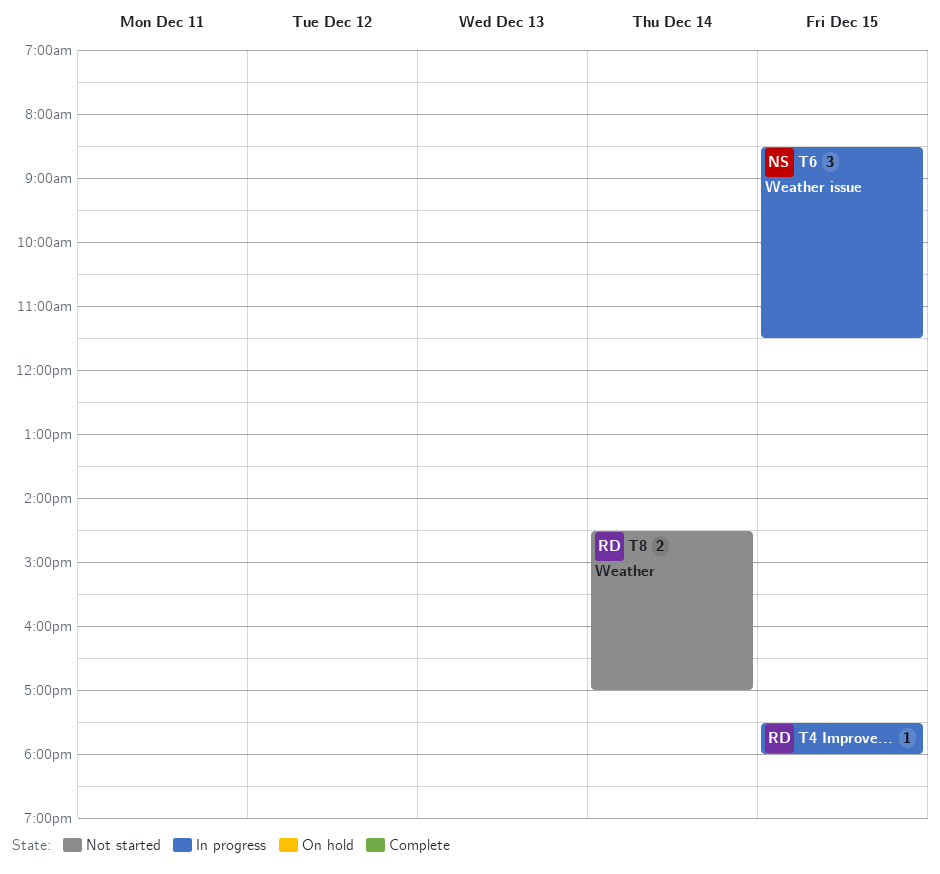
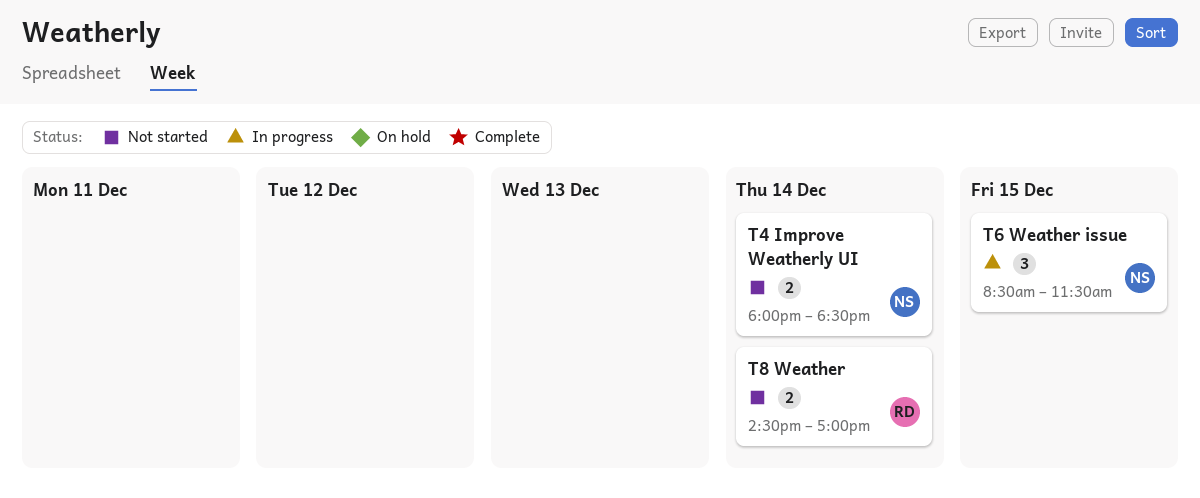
T4, status: In progress -> Not started
T4, owner: RD -> NS
T4, estimate: 1 -> 2
T4, day: Dec 15 -> Dec 14
T4, begins: 17:30 -> 18:00
T4, ends: 18:00 -> 18:30

